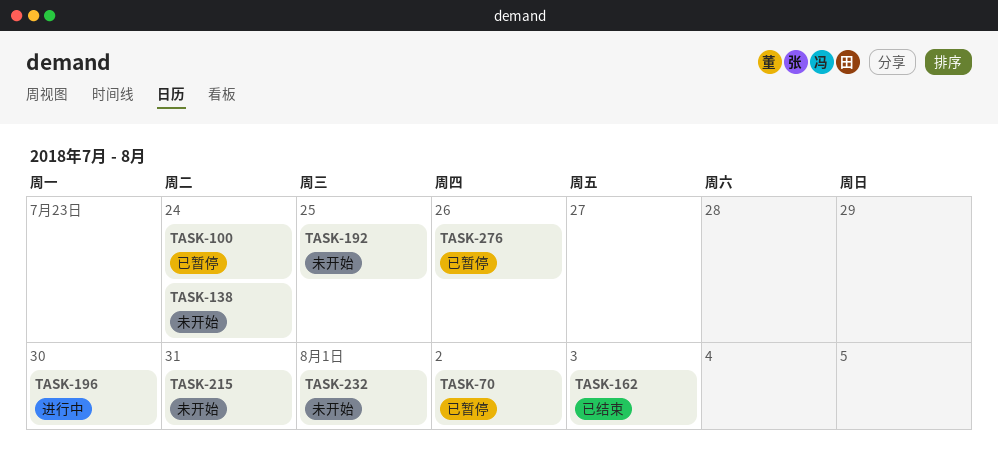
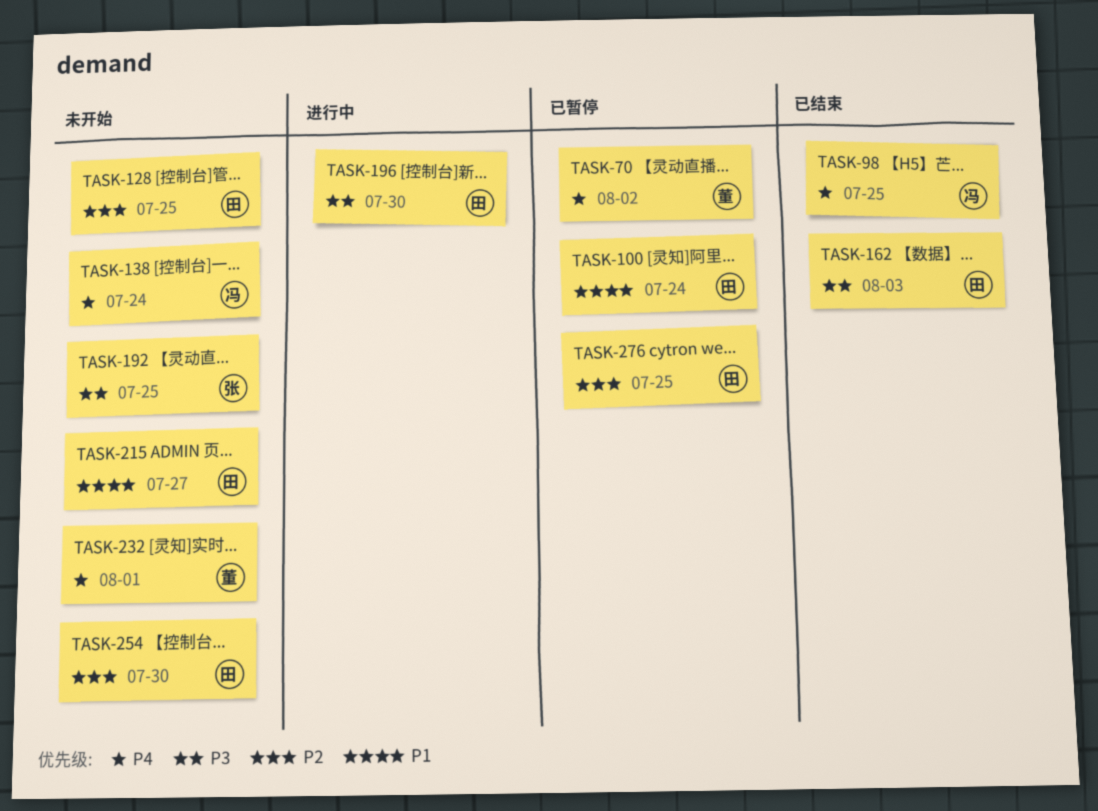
TASK-98: none -> present
TASK-128: none -> present
TASK-215, due: Jul 31 -> Jul 27
TASK-254: none -> present
TASK-276, due: Jul 26 -> Jul 25

